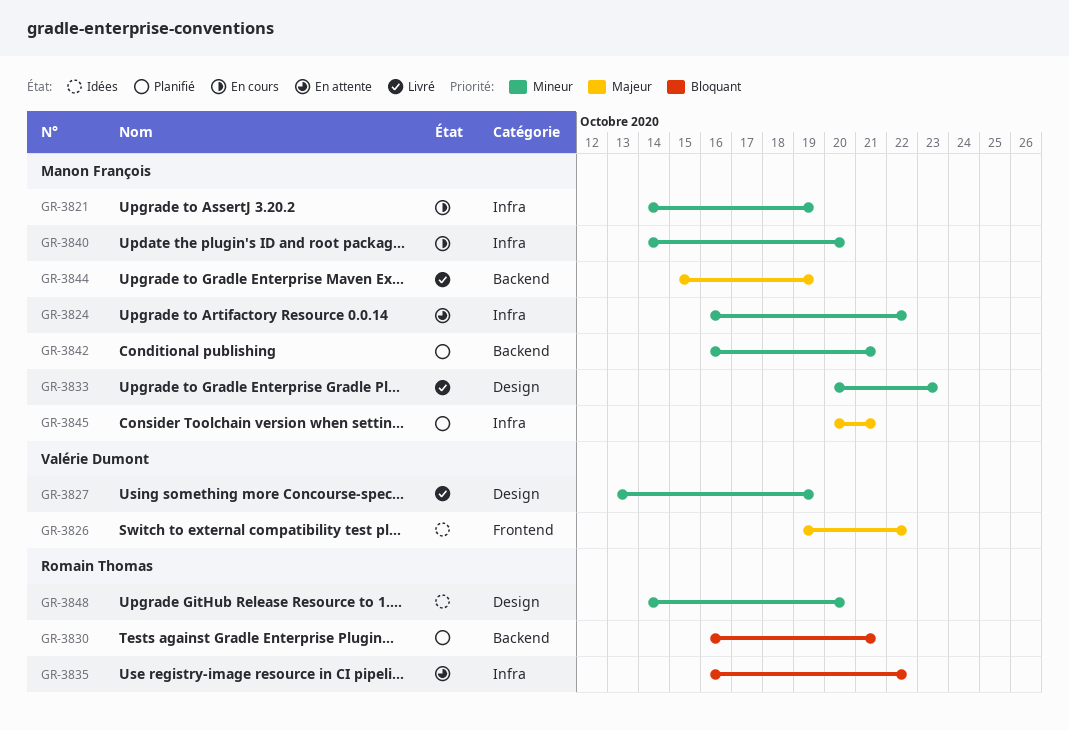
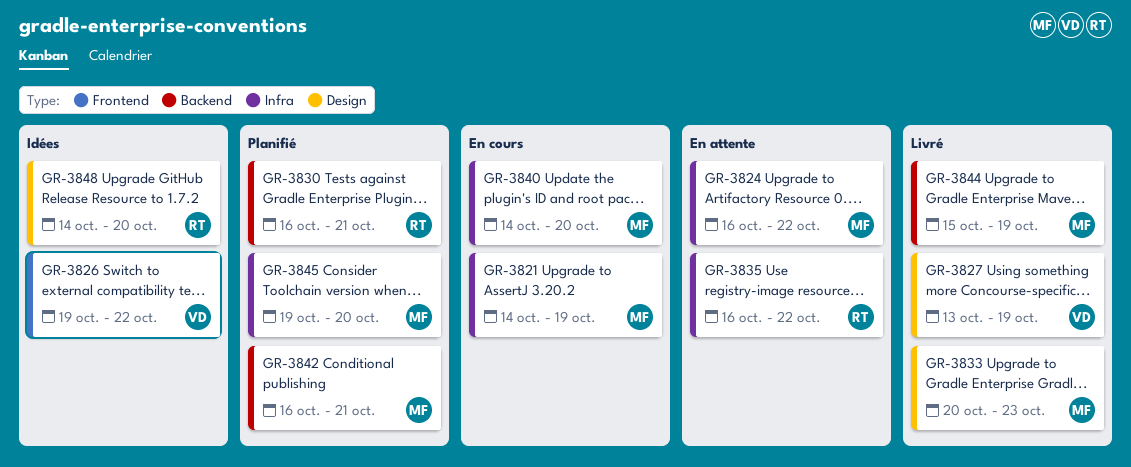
GR-3845, start: Oct 20 -> Oct 19
GR-3845, due: Oct 21 -> Oct 20

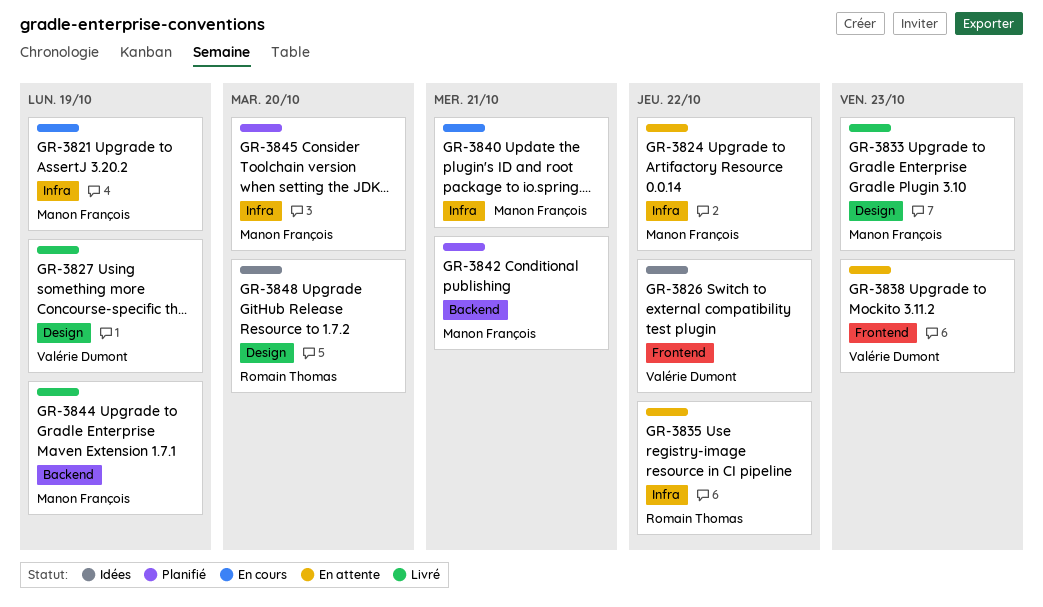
GR-3830: present -> none
GR-3838: none -> present
GR-3840, due: Oct 20 -> Oct 21

